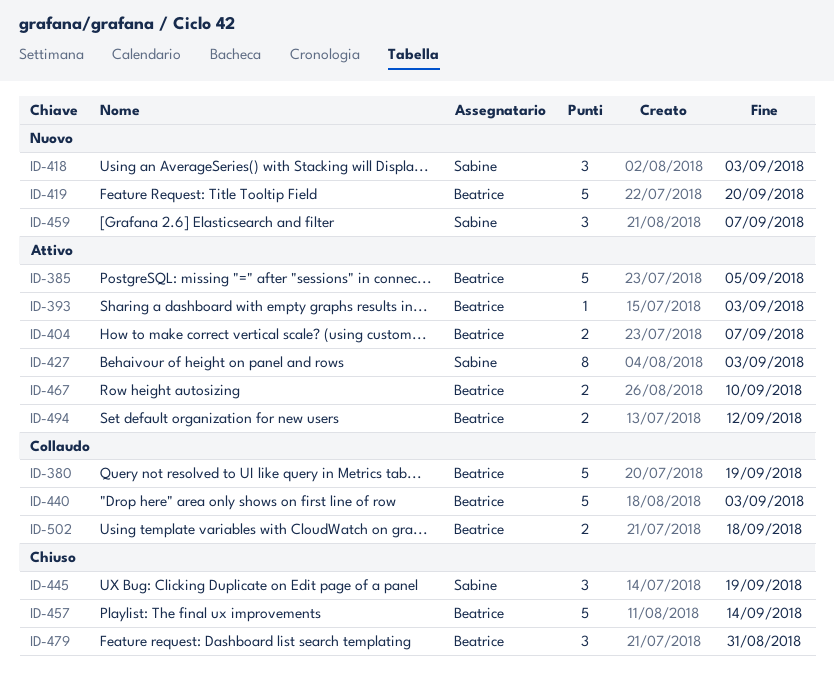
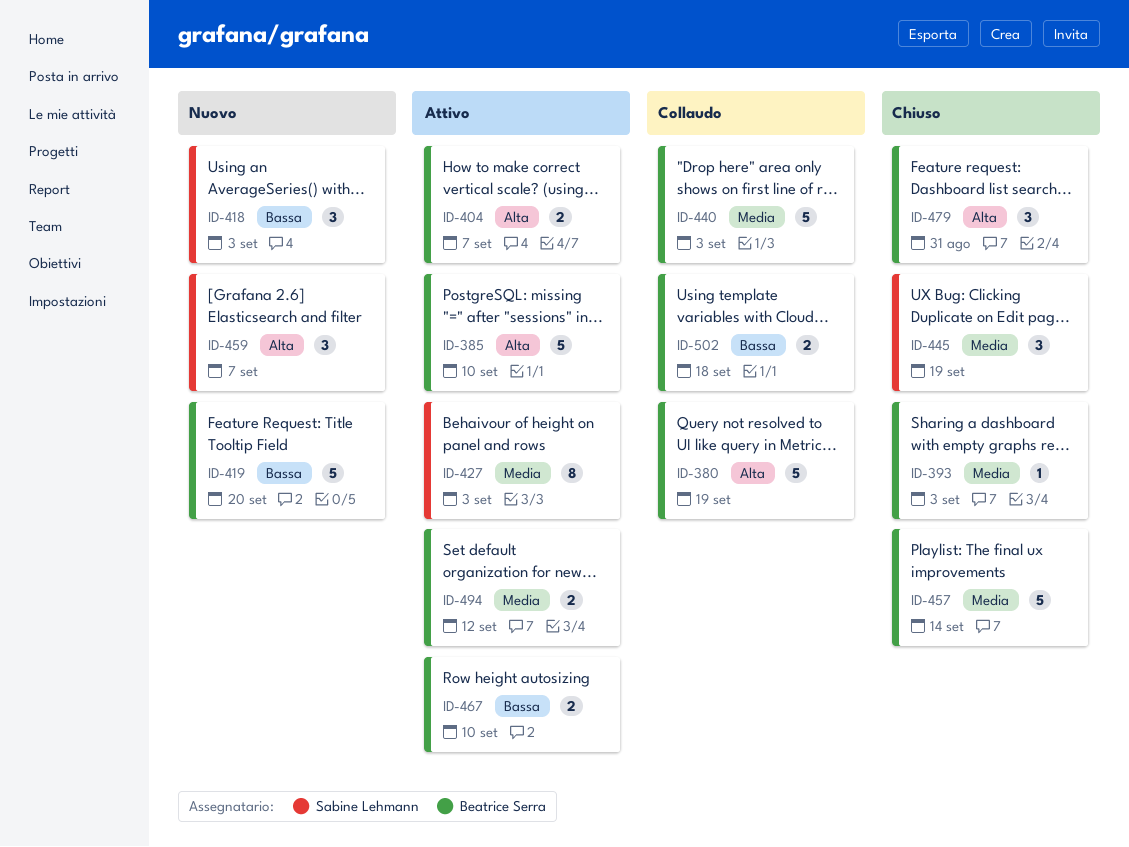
ID-385, due: Sep 5 -> Sep 10
ID-393, status: Attivo -> Chiuso

